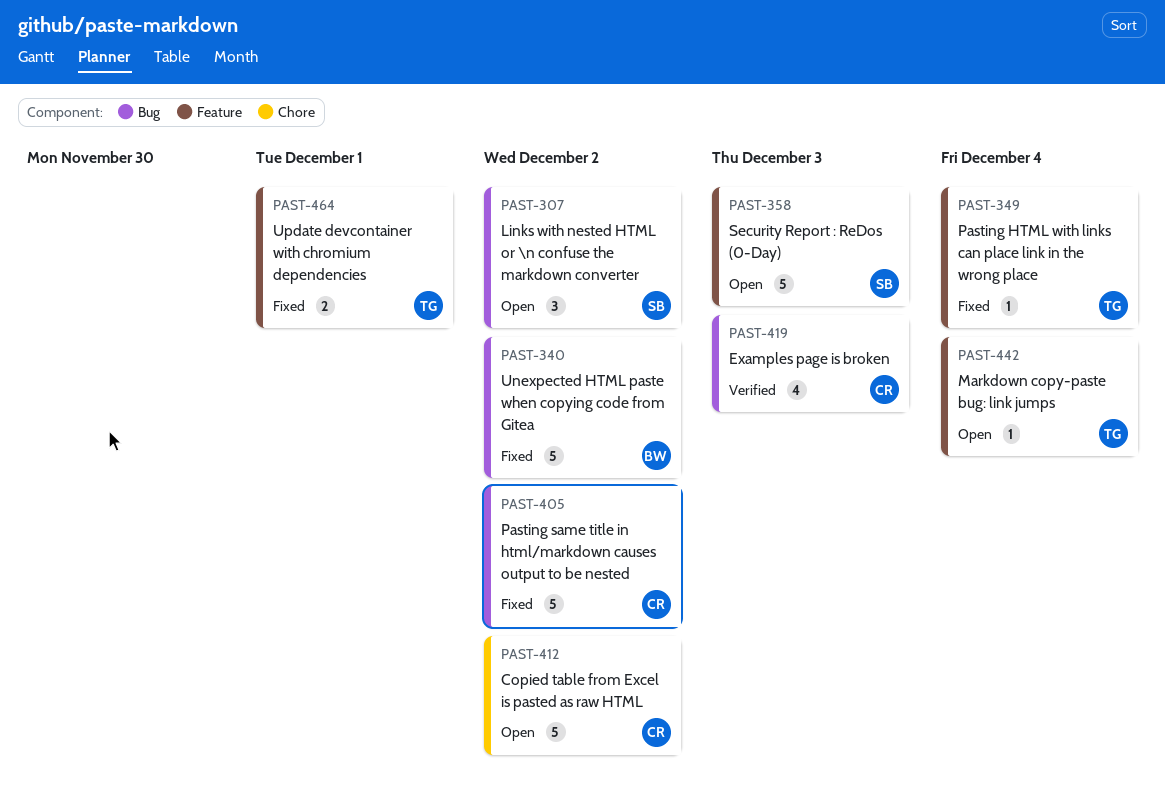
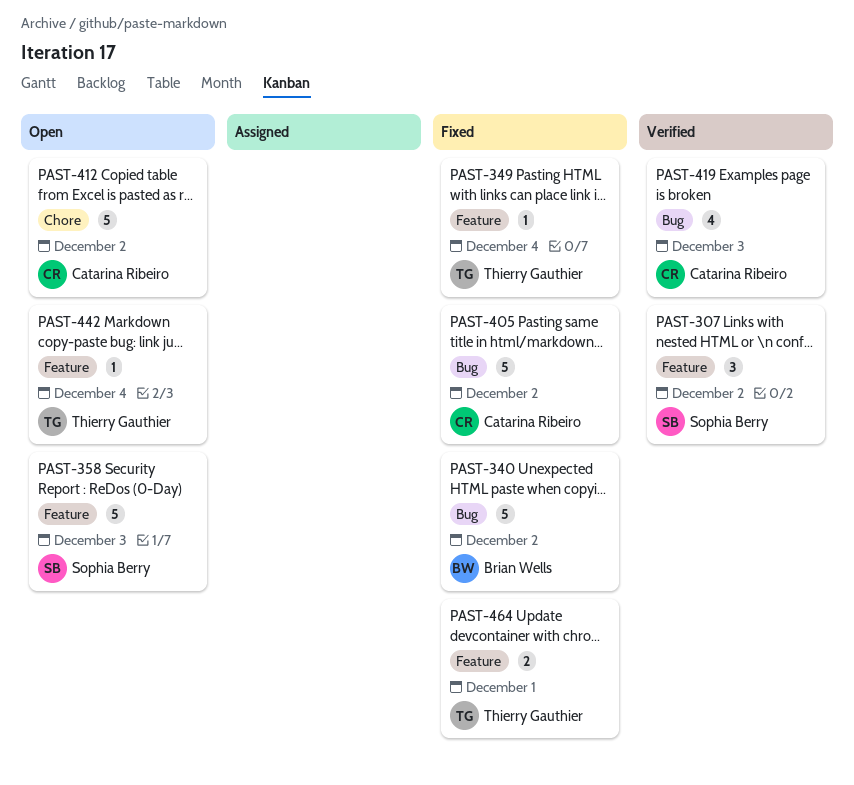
PAST-307, status: Open -> Verified
PAST-307, label: Bug -> Feature

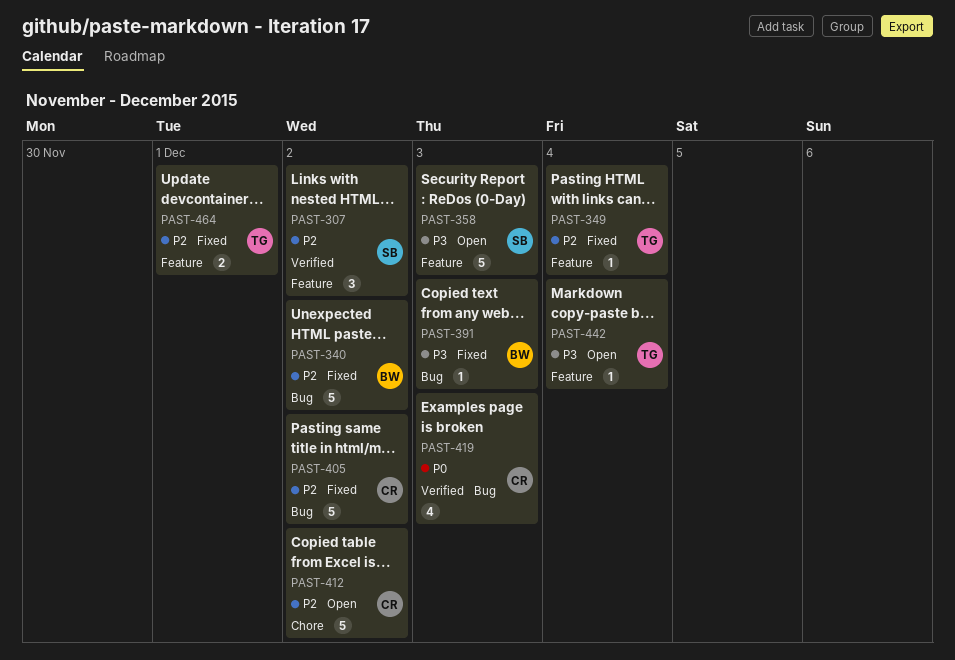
PAST-391: none -> present

